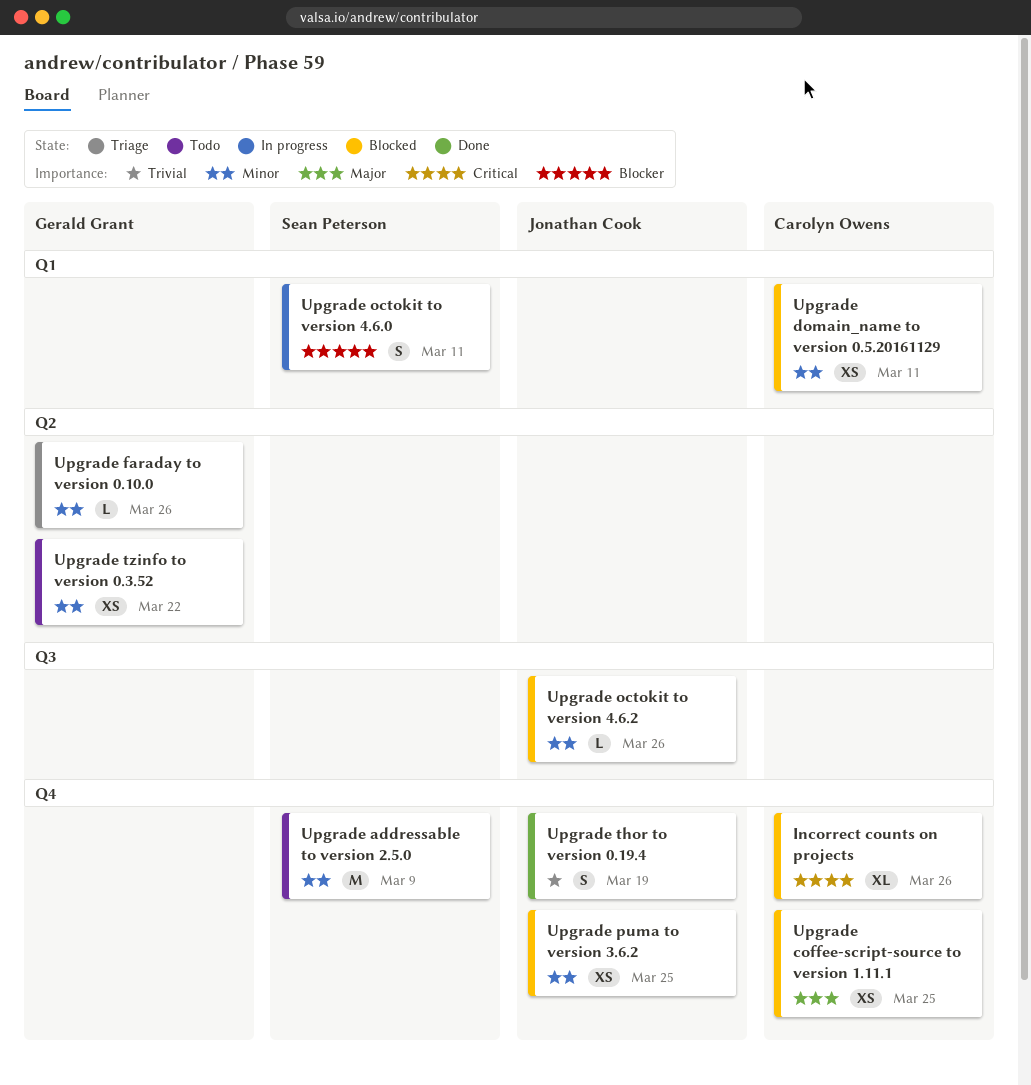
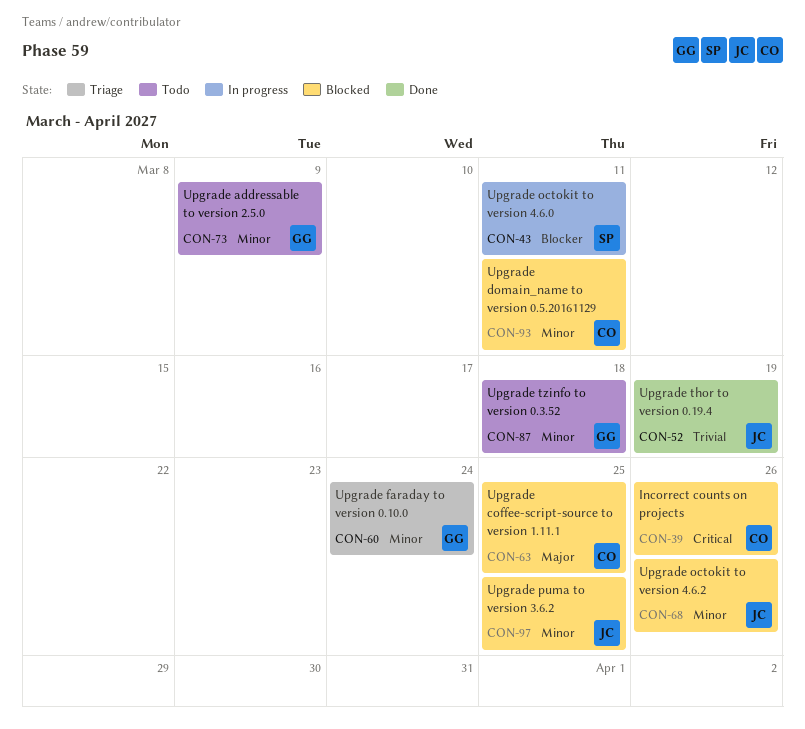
Upgrade addressable to version 2.5.0, owner: Sean Peterson -> Gerald Grant
Upgrade faraday to version 0.10.0, due: Mar 26 -> Mar 24
Upgrade tzinfo to version 0.3.52, due: Mar 22 -> Mar 18

